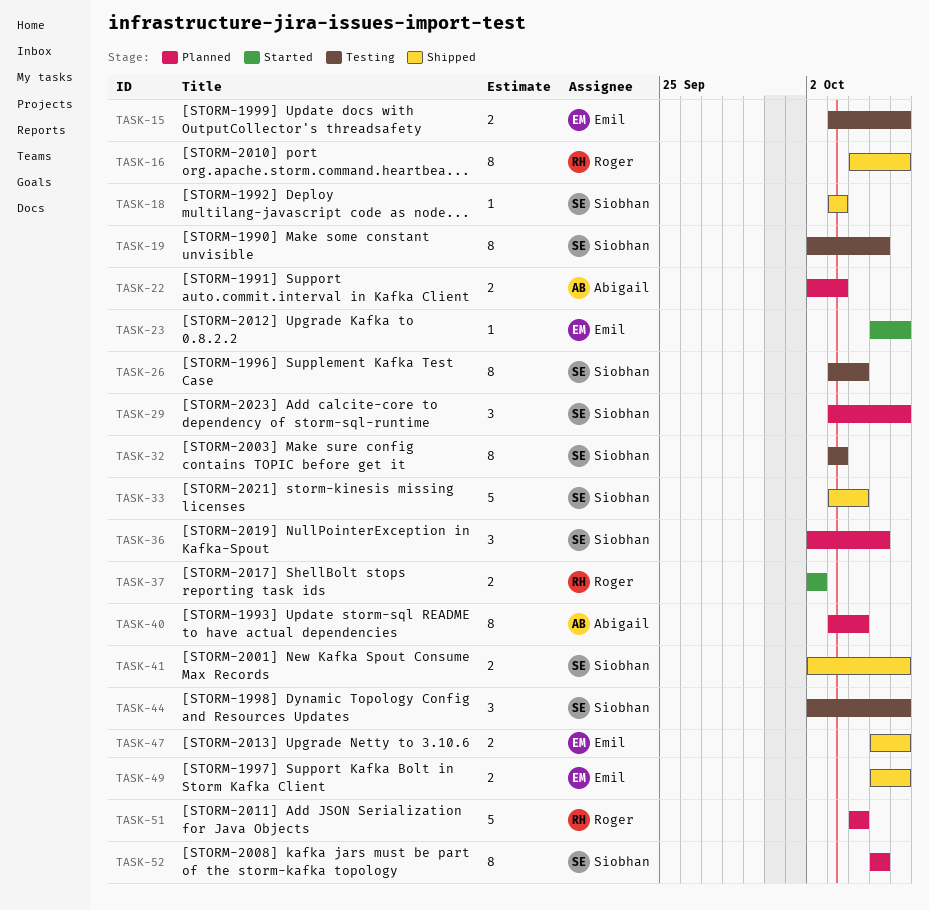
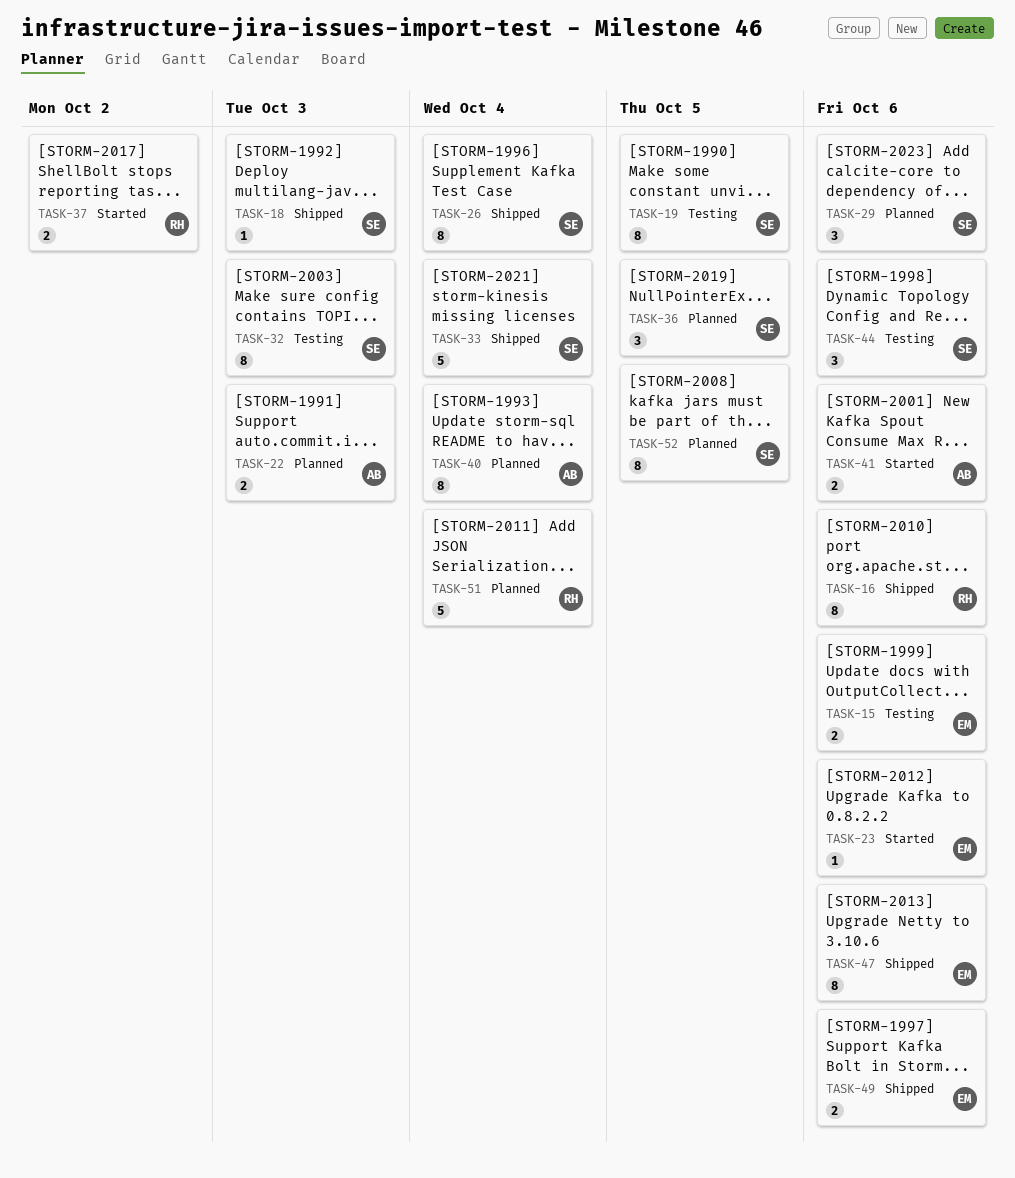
TASK-26, status: Testing -> Shipped
TASK-41, status: Shipped -> Started
TASK-41, owner: Siobhan -> Abigail
TASK-47, estimate: 2 -> 8

